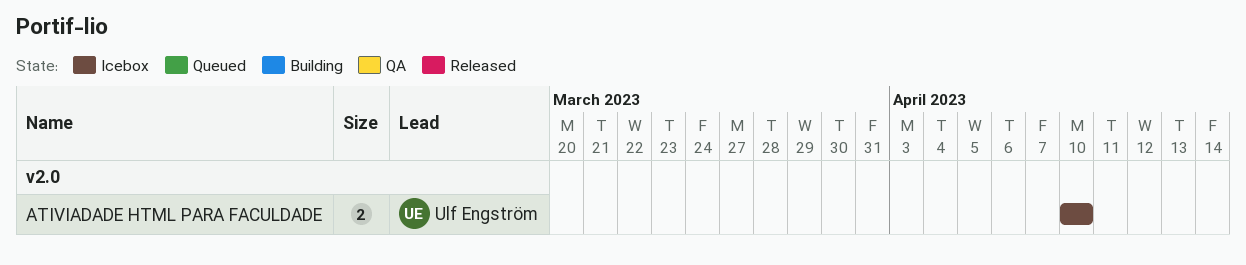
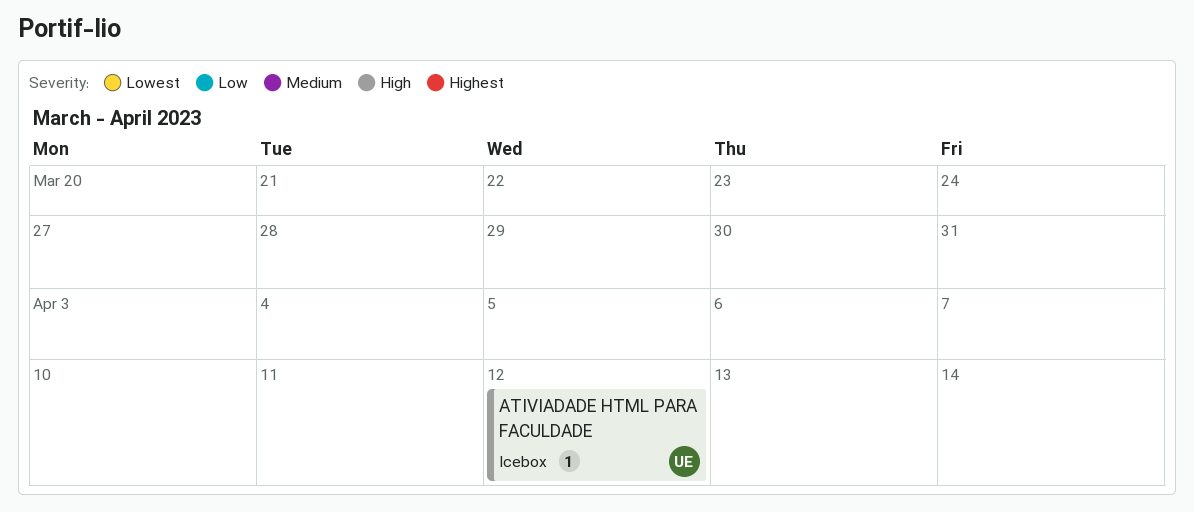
ATIVIADADE HTML PARA FACULDADE, estimate: 2 -> 1
ATIVIADADE HTML PARA FACULDADE, due: Apr 10 -> Apr 12

